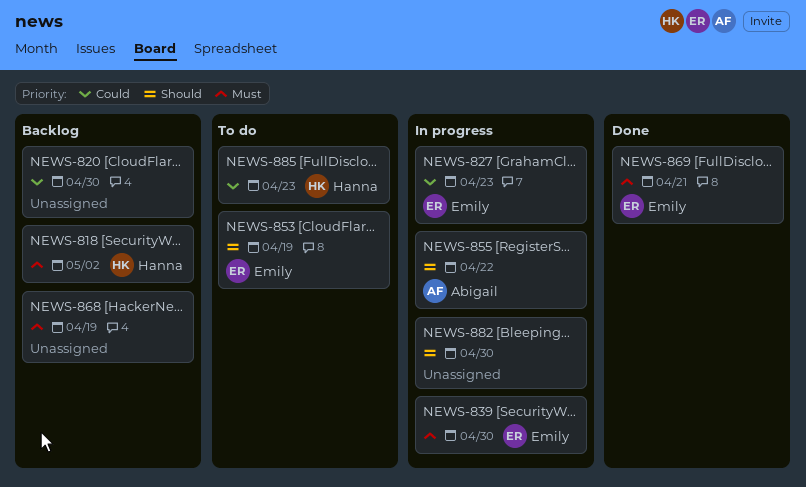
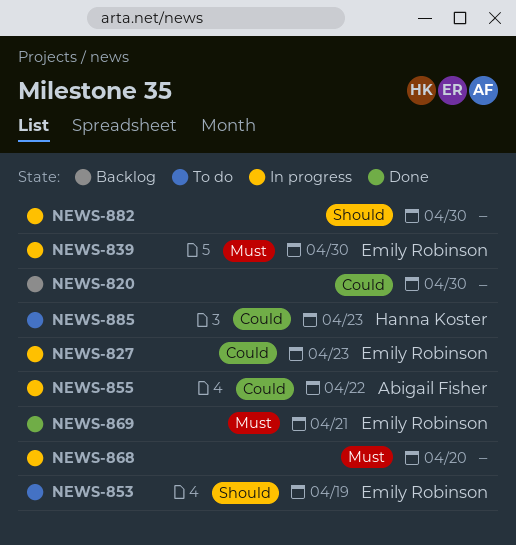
NEWS-818: present -> none
NEWS-855, priority: Should -> Could
NEWS-868, status: Backlog -> In progress
NEWS-868, due: Apr 19 -> Apr 20

